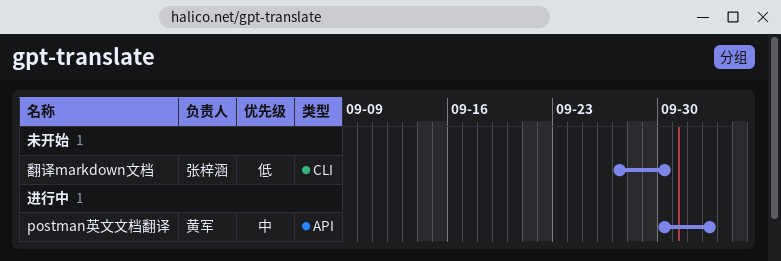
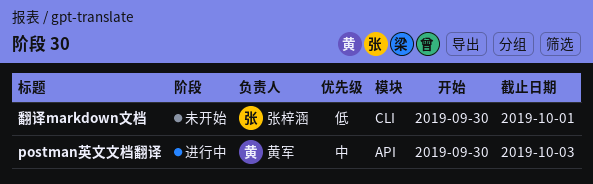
翻译markdown文档, start: Sep 27 -> Sep 30
翻译markdown文档, due: Sep 30 -> Oct 1

